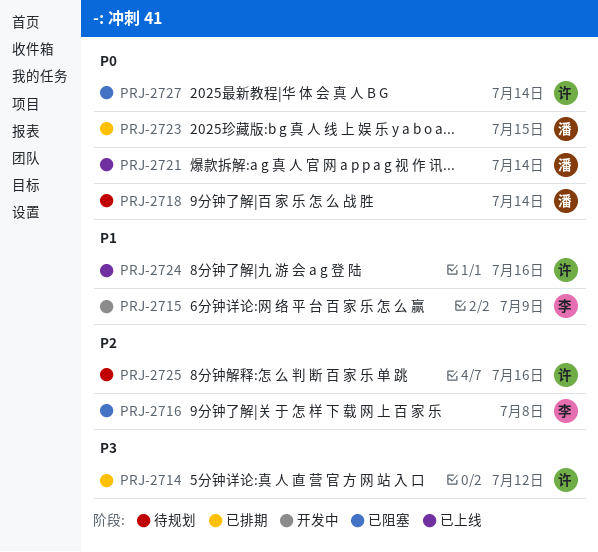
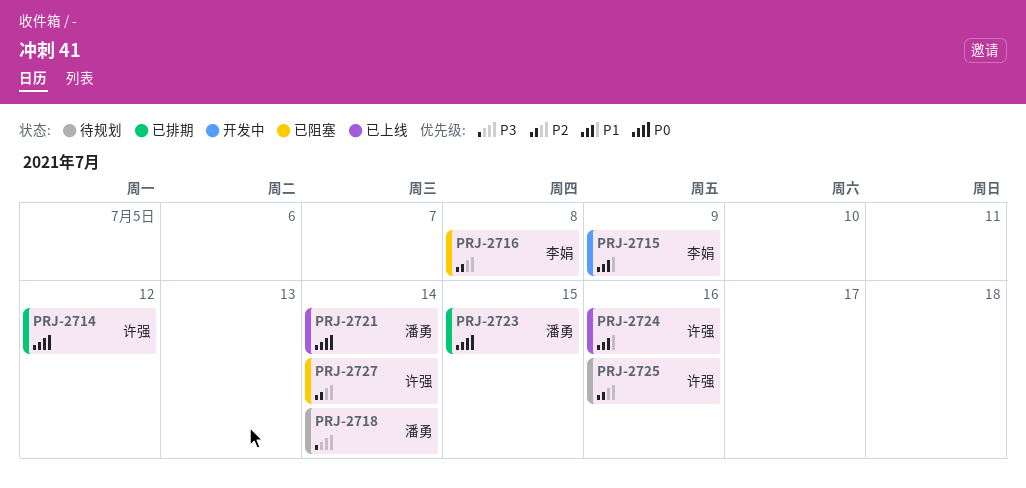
PRJ-2714, priority: P3 -> P0
PRJ-2718, priority: P0 -> P3
PRJ-2727, priority: P0 -> P2

